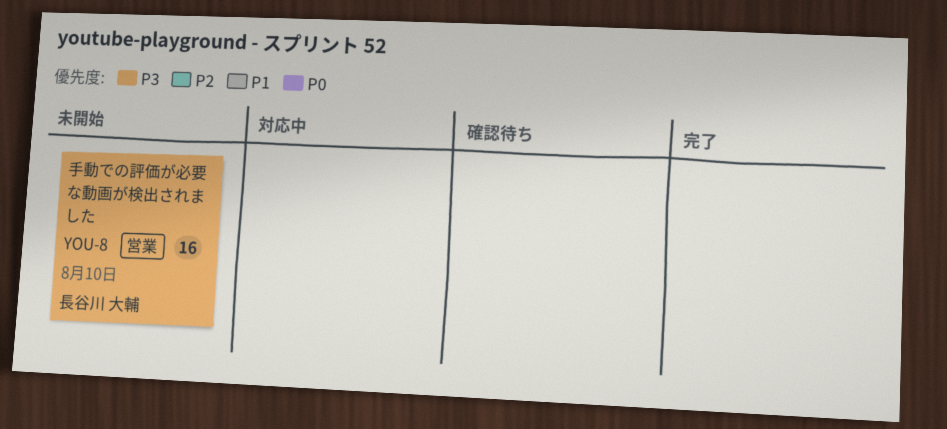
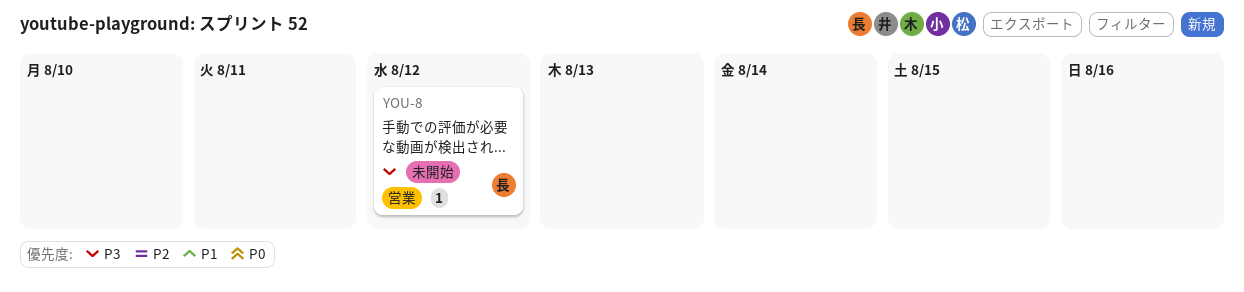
YOU-8, estimate: 16 -> 1
YOU-8, due: Aug 10 -> Aug 12

